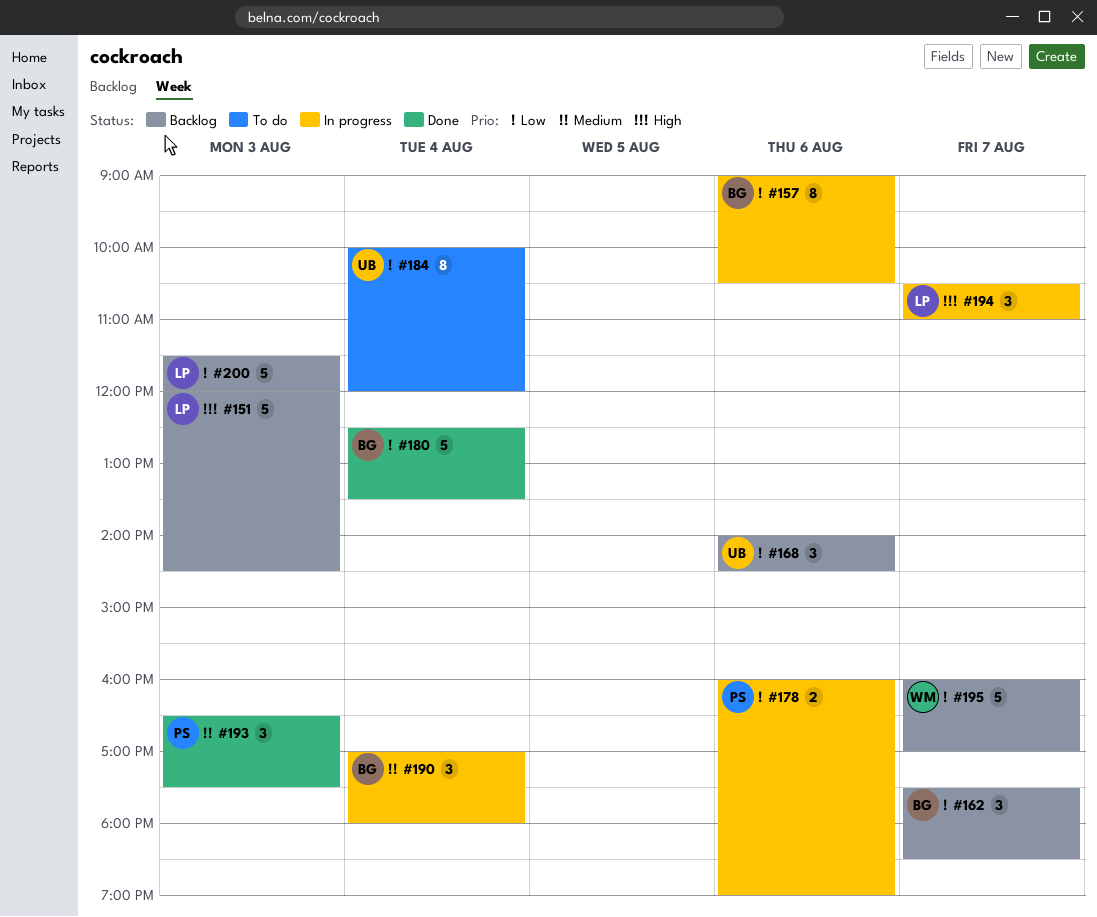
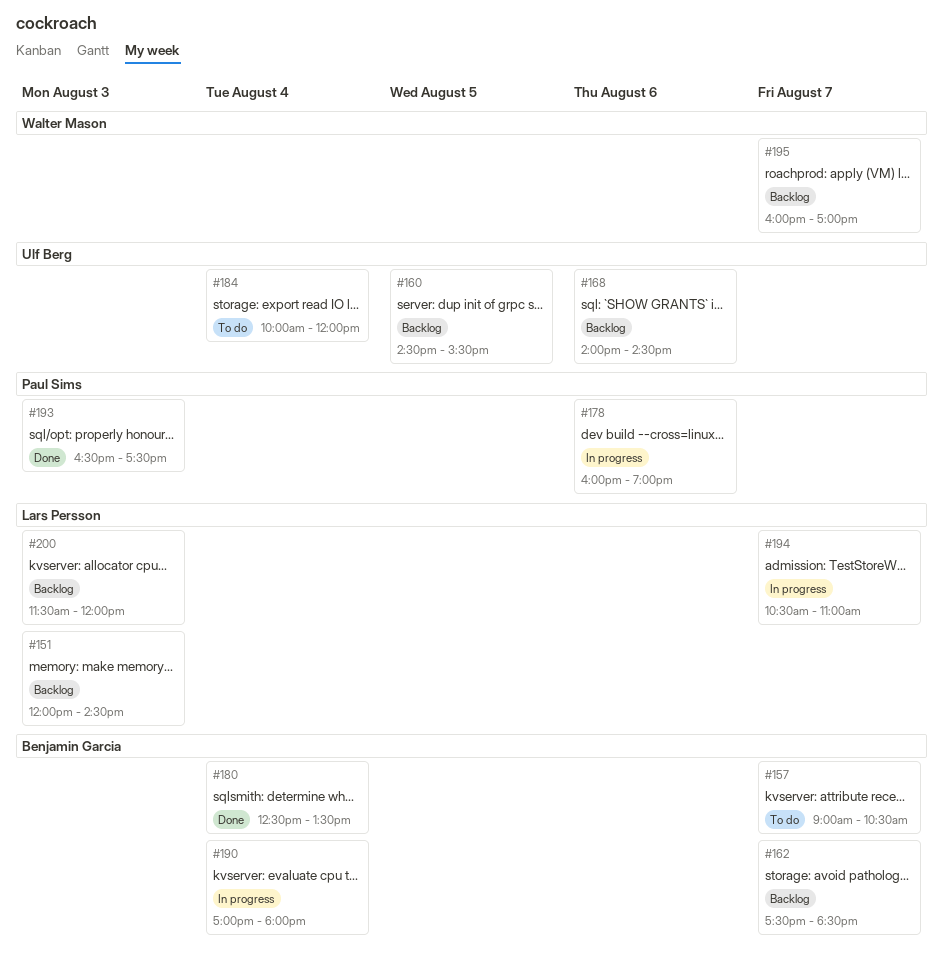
#157, status: In progress -> To do
#157, day: Aug 6 -> Aug 7
#160: none -> present

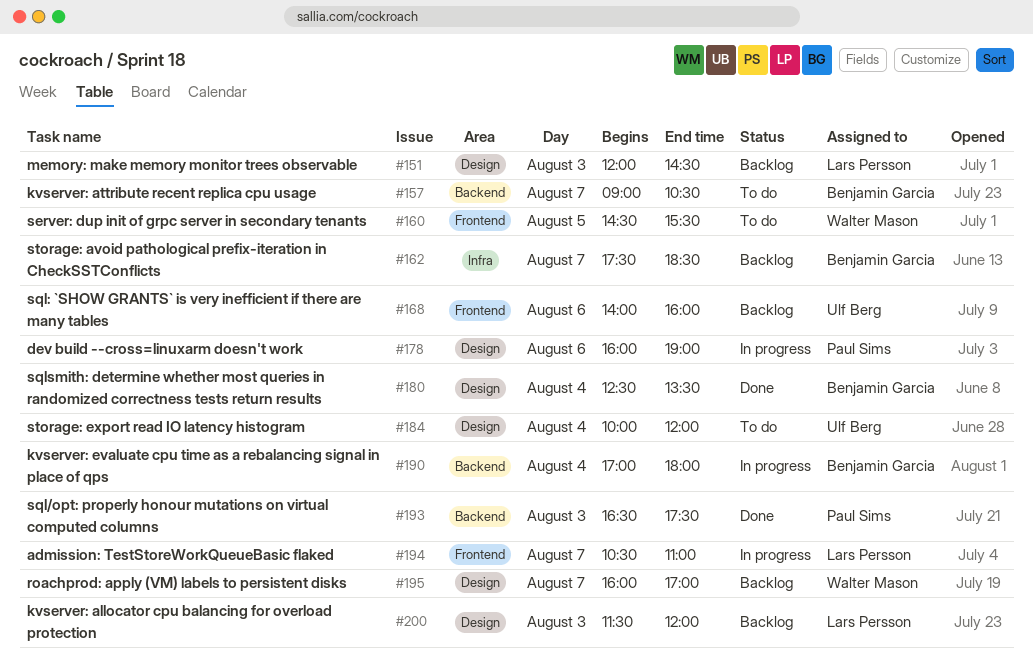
#160, status: Backlog -> To do
#160, owner: Ulf Berg -> Walter Mason
#168, ends: 14:30 -> 16:00

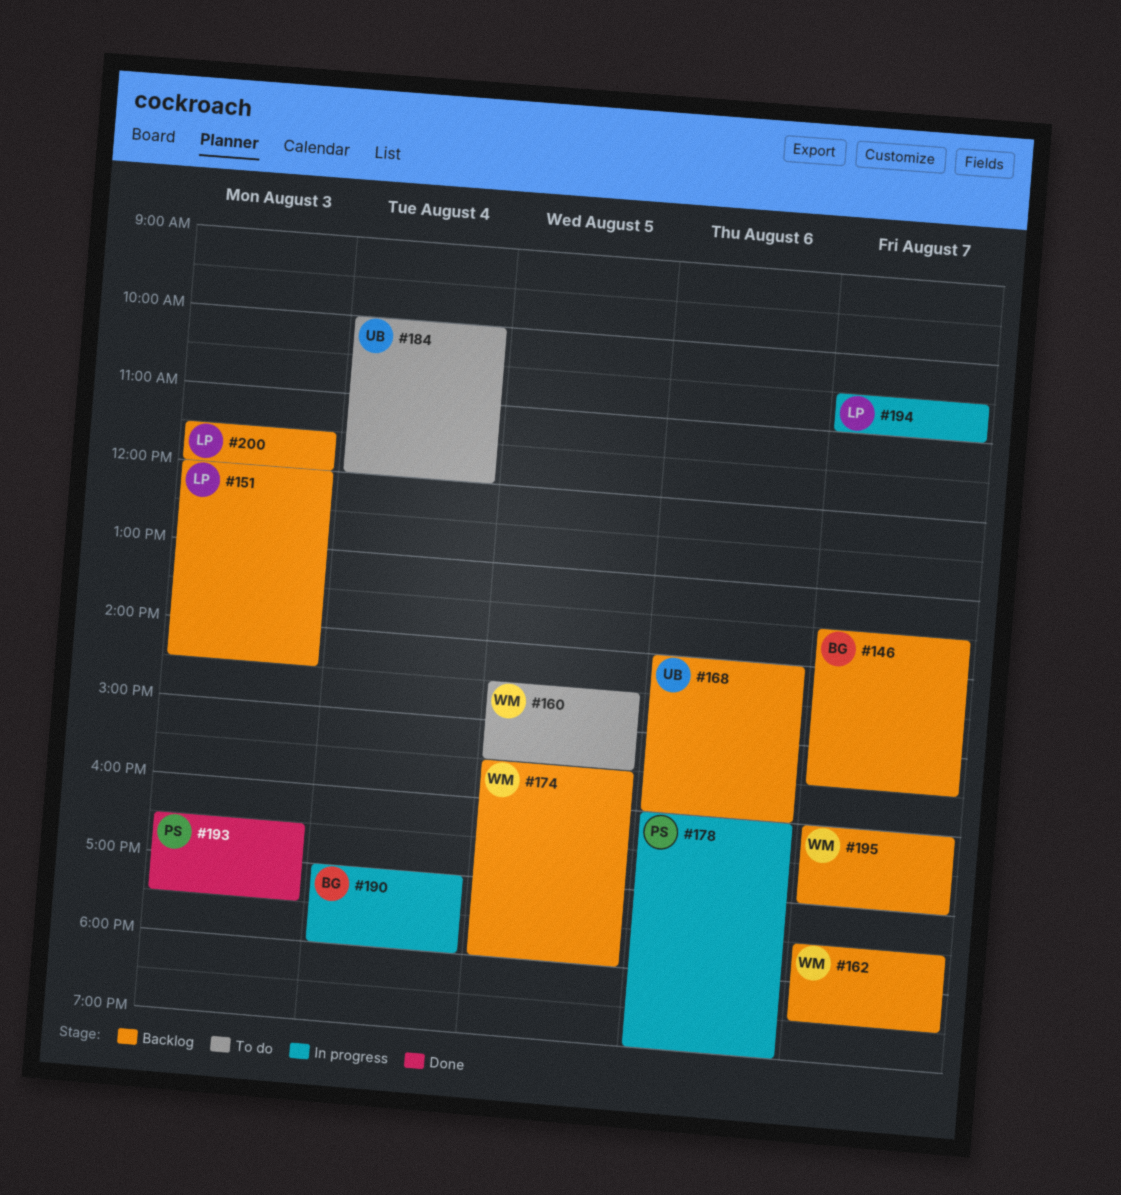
#146: none -> present
#157: present -> none
#162, owner: Benjamin Garcia -> Walter Mason
#174: none -> present
#180: present -> none

